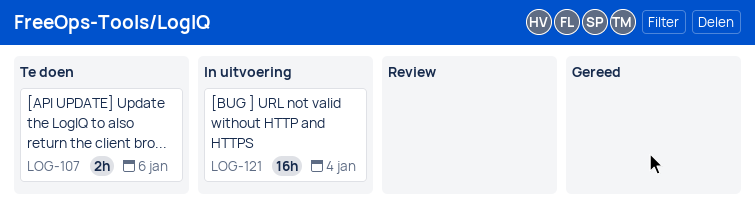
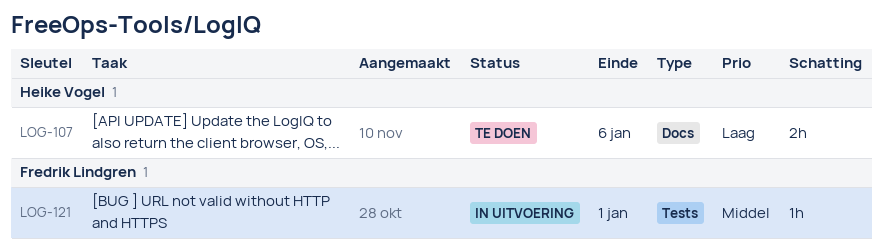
LOG-121, estimate: 16h -> 1h
LOG-121, due: Jan 4 -> Jan 1

